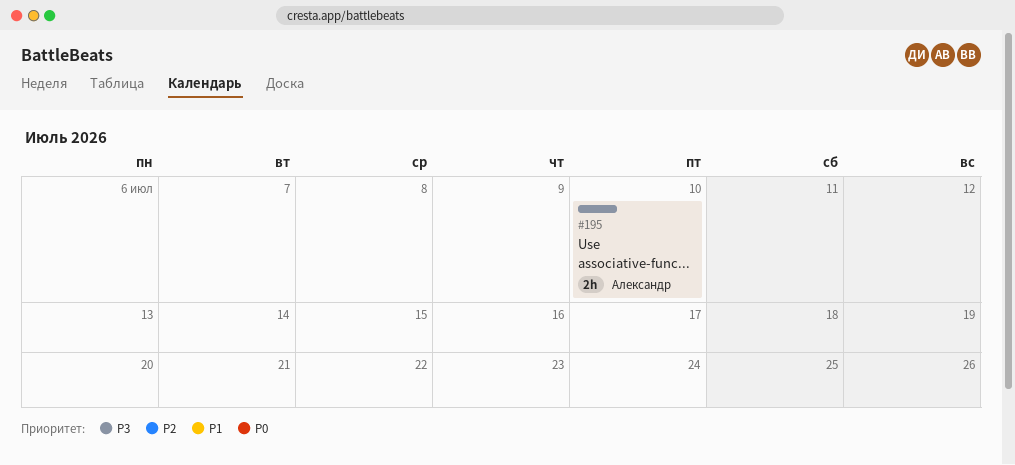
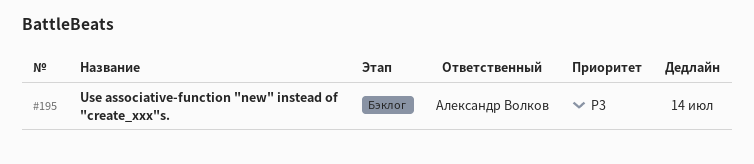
#195, due: Jul 10 -> Jul 14

